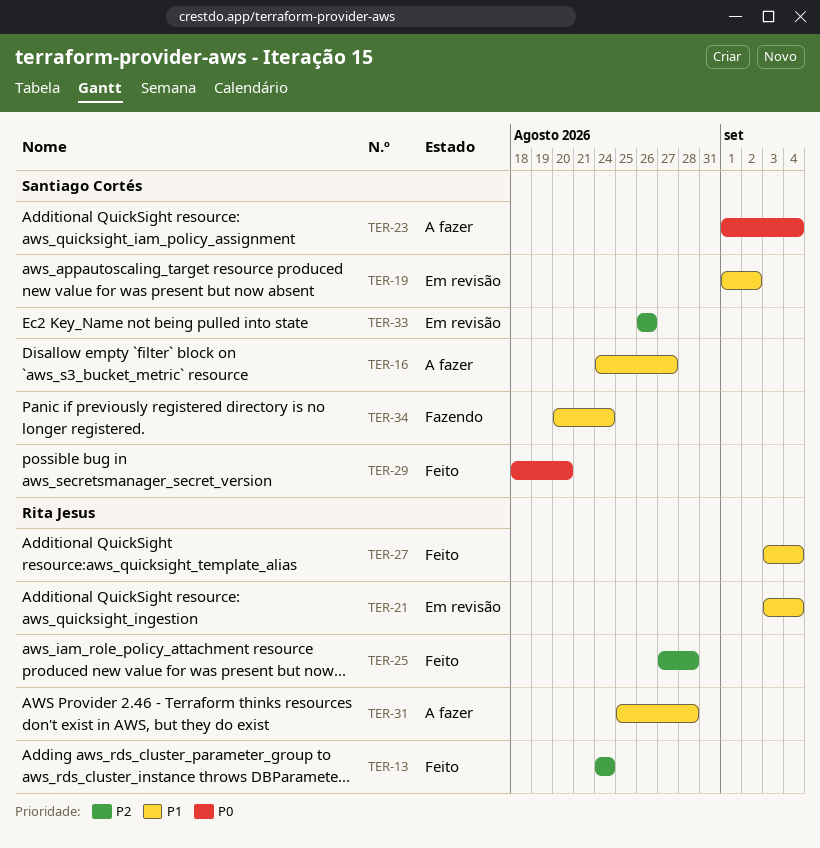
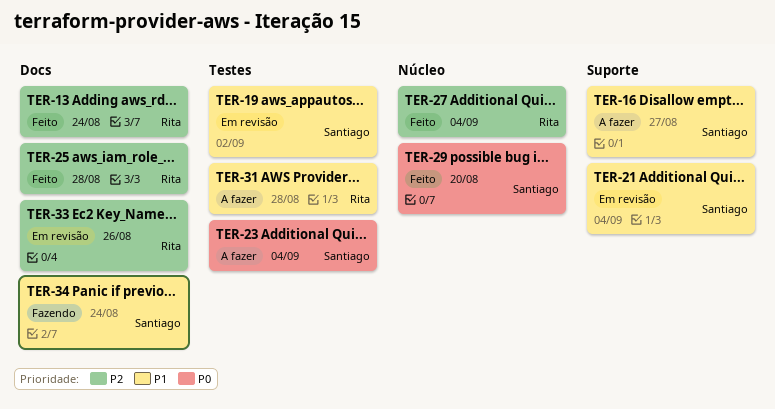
TER-21, owner: Rita Jesus -> Santiago Cortés
TER-27, priority: P1 -> P2
TER-33, owner: Santiago Cortés -> Rita Jesus

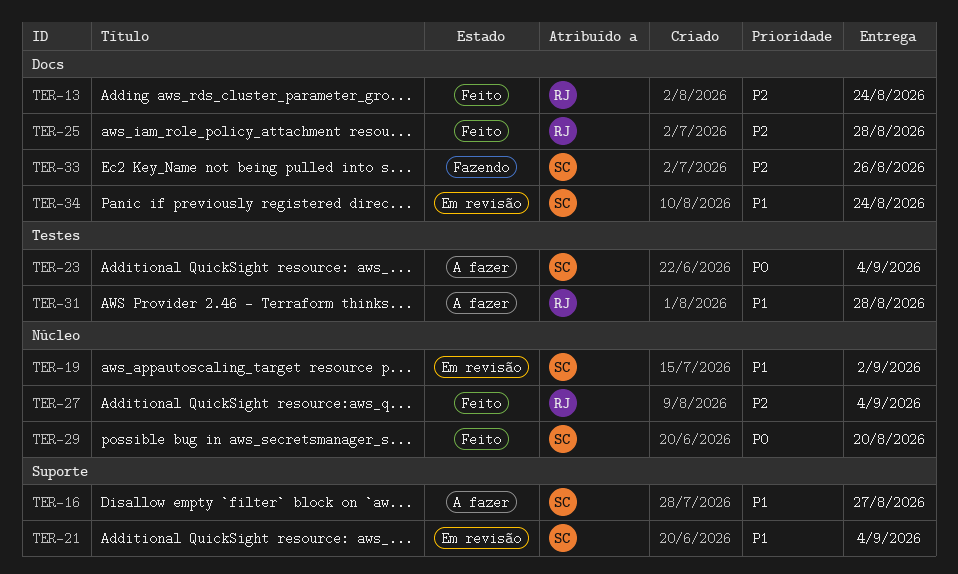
TER-19, label: Testes -> Núcleo
TER-33, status: Em revisão -> Fazendo
TER-33, owner: Rita -> Santiago
TER-34, status: Fazendo -> Em revisão

